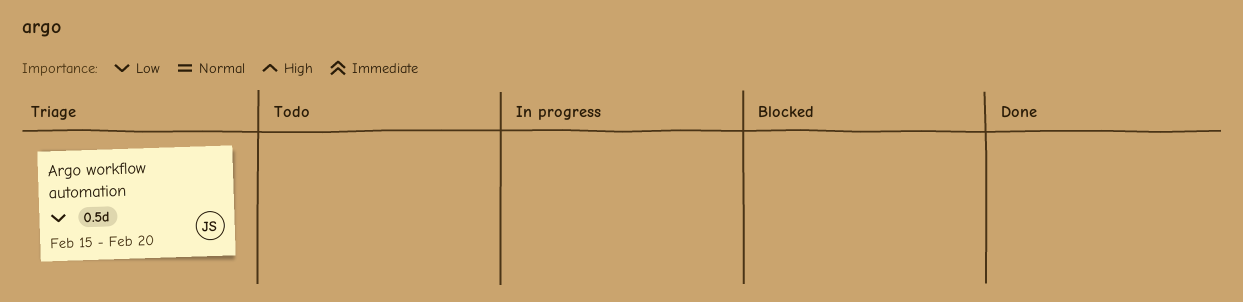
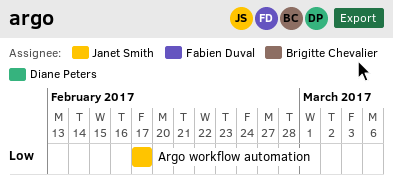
Argo workflow automation, start: Feb 15 -> Feb 17
Argo workflow automation, due: Feb 20 -> Feb 17

